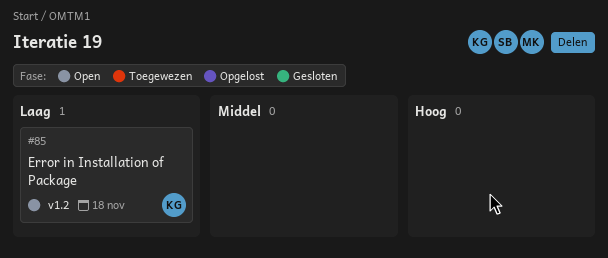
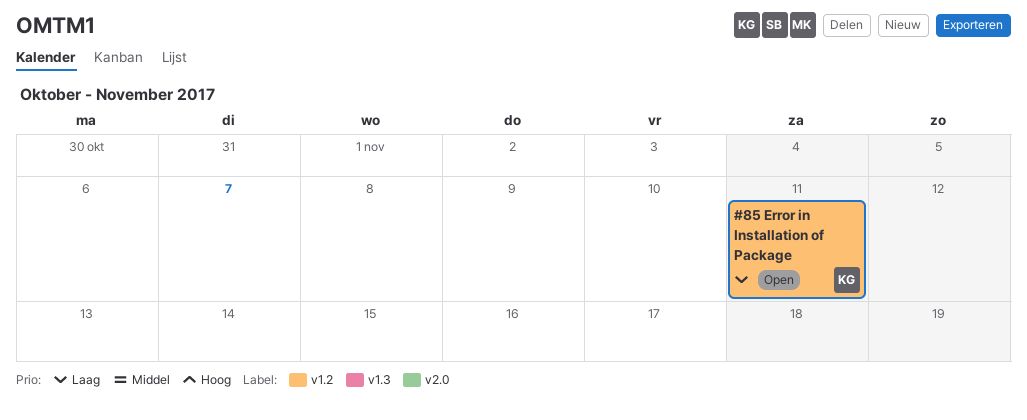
#85, due: Nov 18 -> Nov 11

